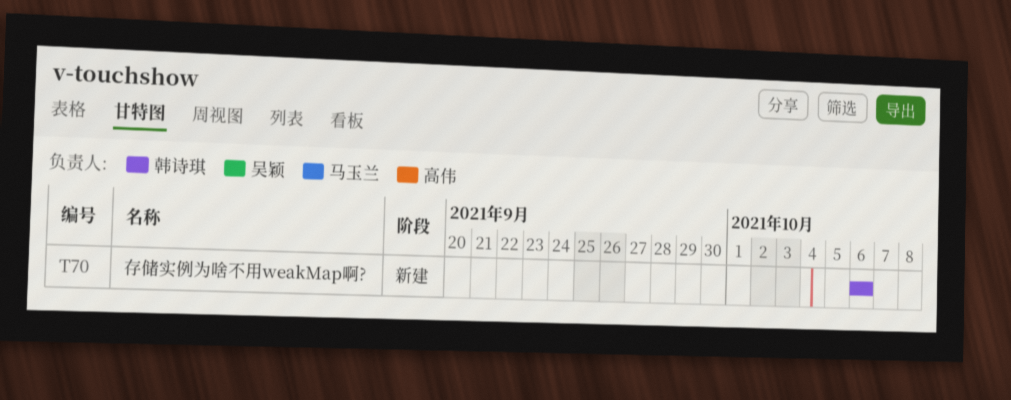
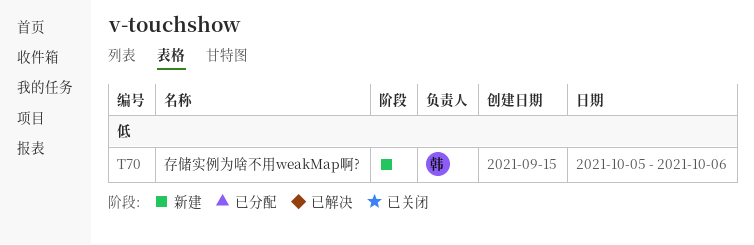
T70, start: Oct 6 -> Oct 5

